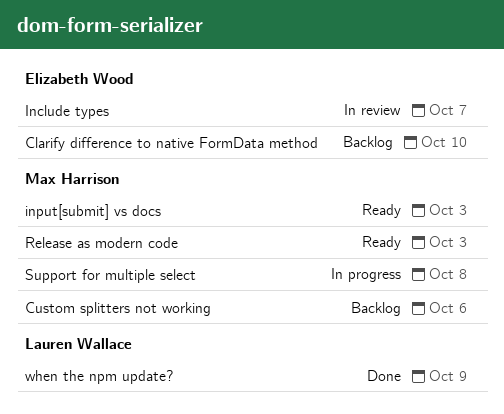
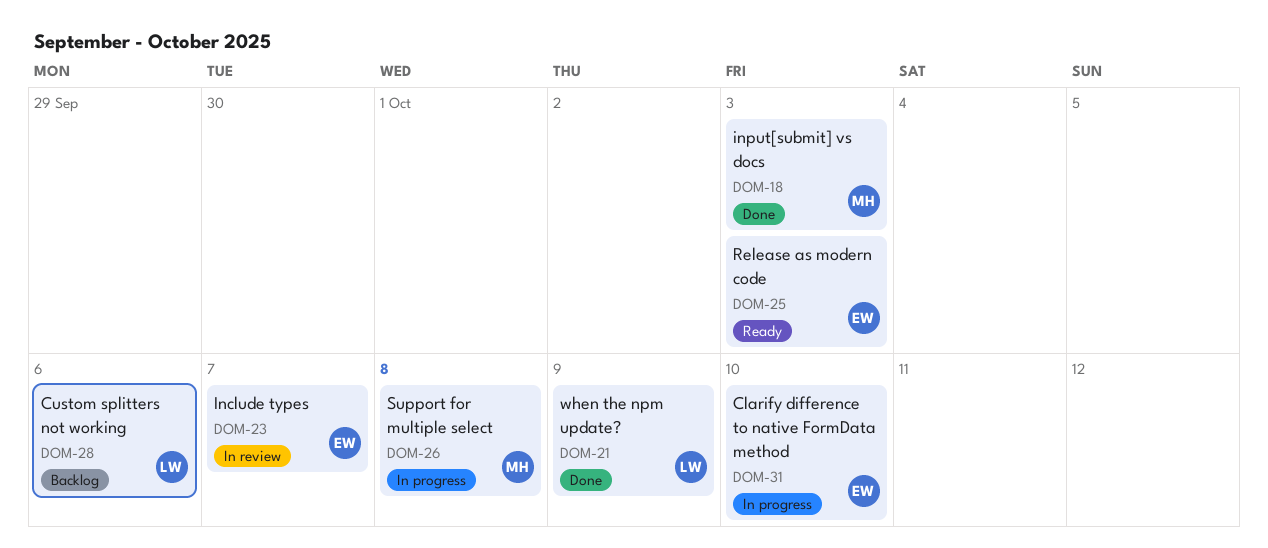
Clarify difference to native FormData method, status: Backlog -> In progress
Custom splitters not working, owner: Max Harrison -> Lauren Wallace
input[submit] vs docs, status: Ready -> Done
Release as modern code, owner: Max Harrison -> Elizabeth Wood

